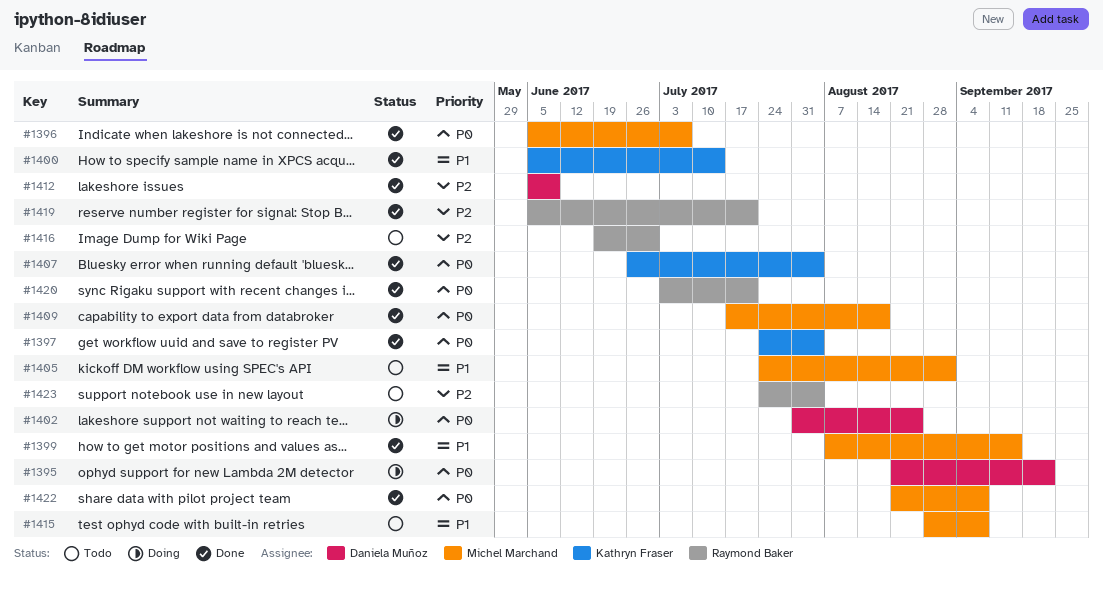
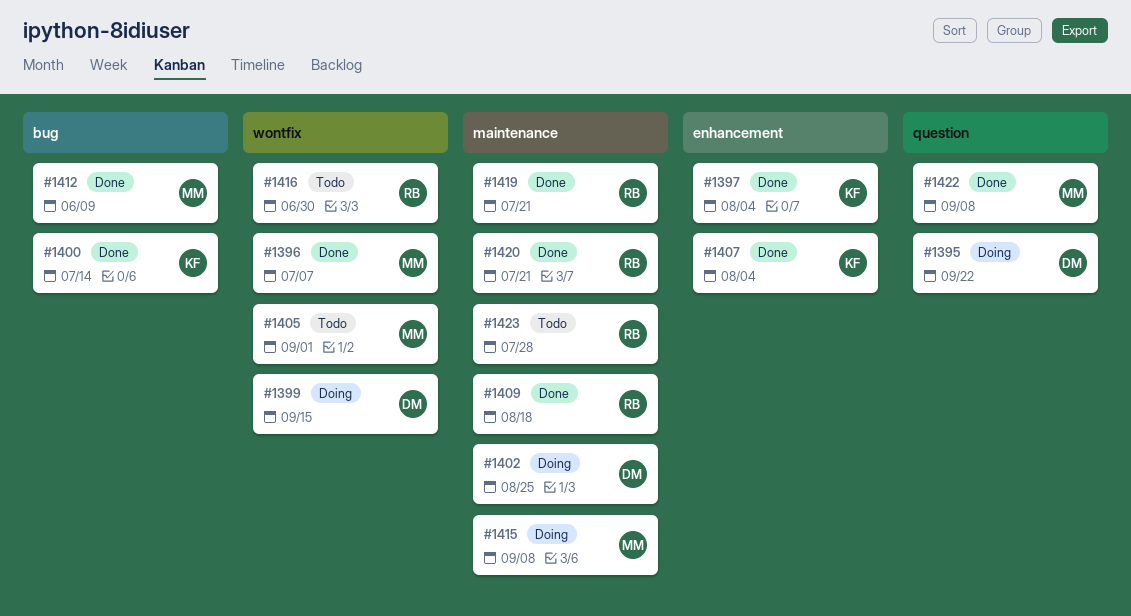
#1399, status: Done -> Doing
#1399, owner: Michel Marchand -> Daniela Muñoz
#1409, owner: Michel Marchand -> Raymond Baker
#1412, owner: Daniela Muñoz -> Michel Marchand
#1415, status: Todo -> Doing
#1423, due: Aug 4 -> Jul 28

